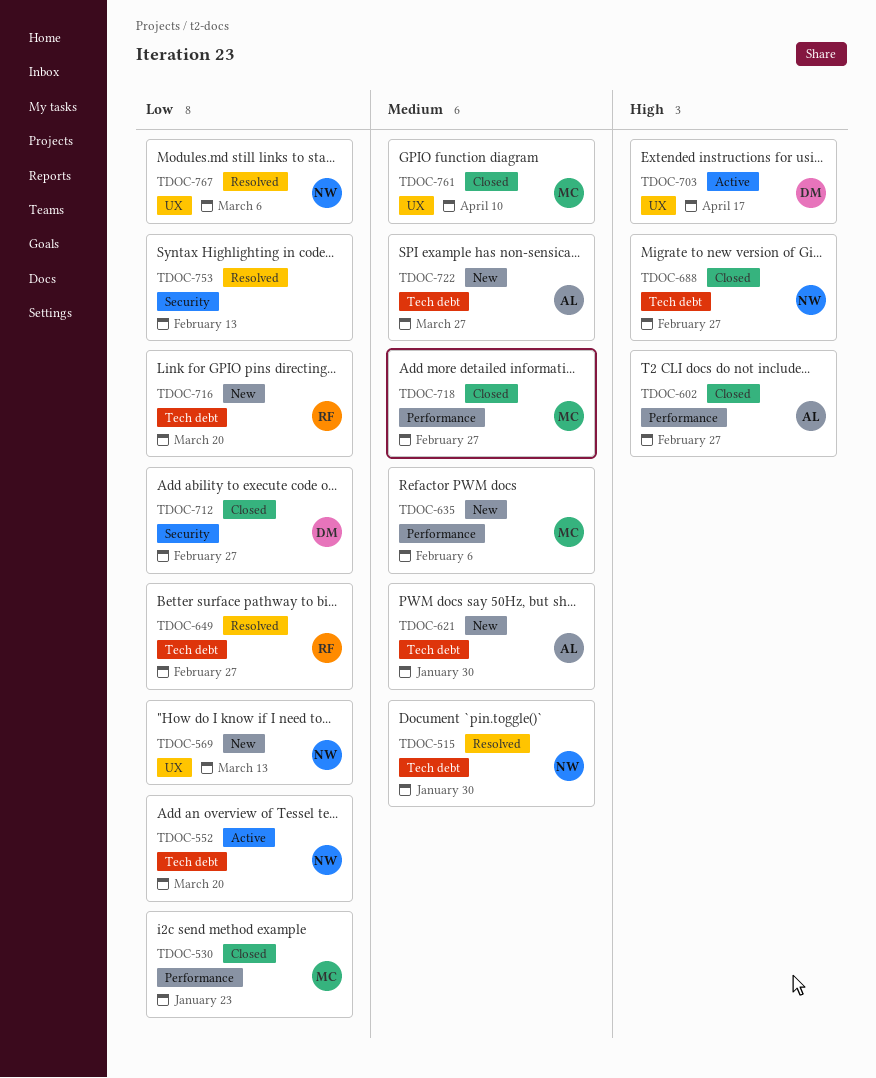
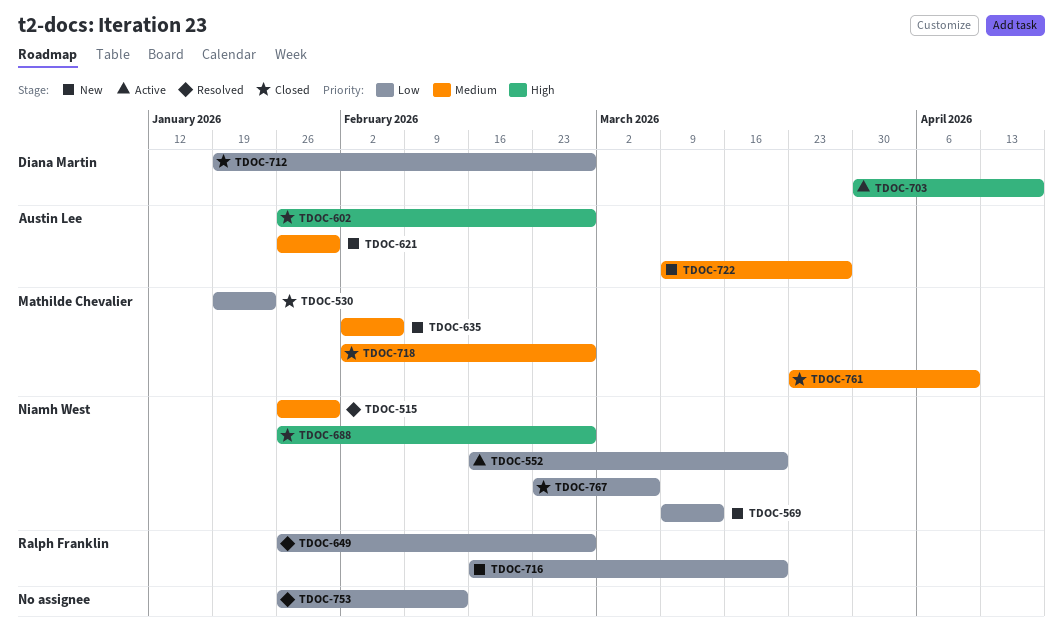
TDOC-767, status: Resolved -> Closed

